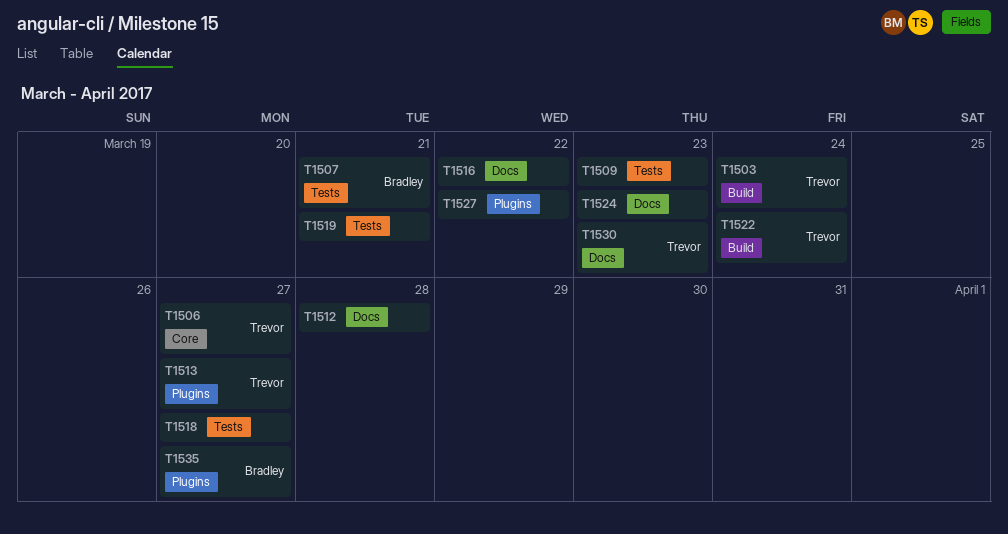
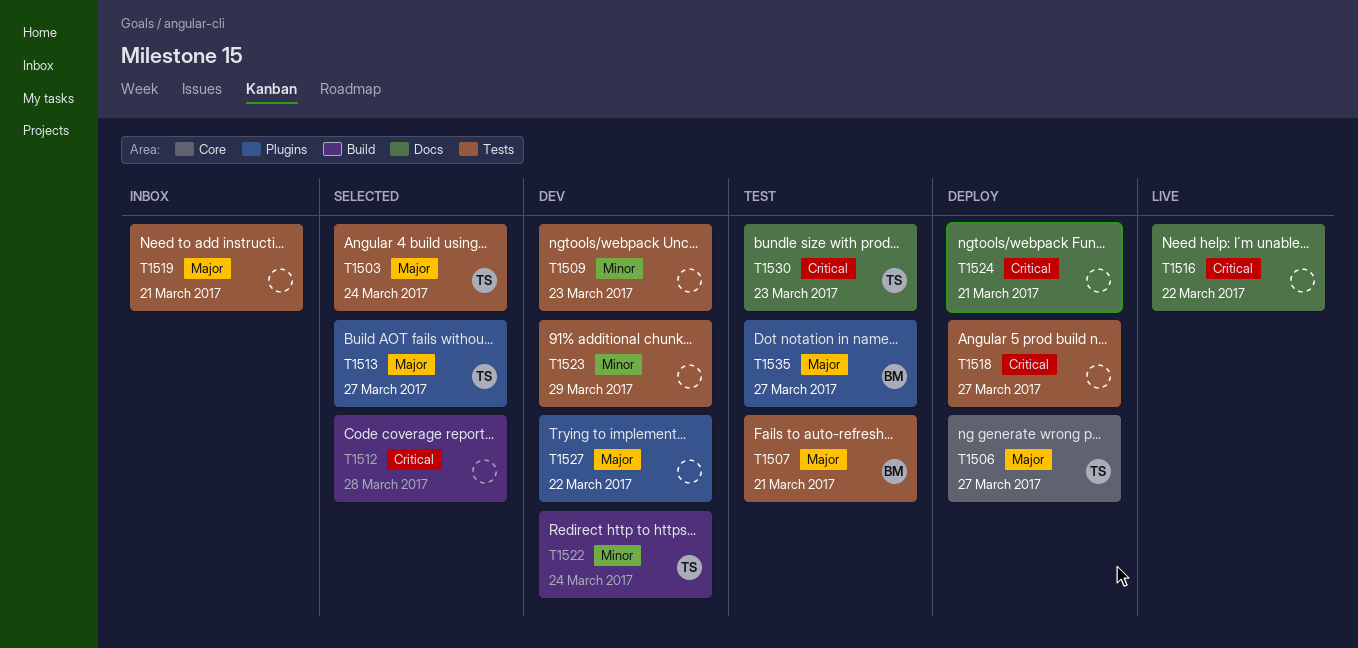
T1503, label: Build -> Tests
T1512, label: Docs -> Build
T1523: none -> present
T1524, due: Mar 23 -> Mar 21

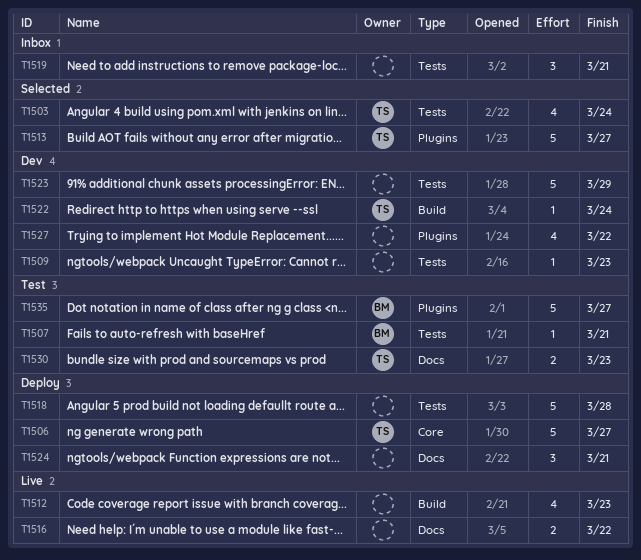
T1512, status: Selected -> Live
T1512, due: Mar 28 -> Mar 23
T1518, due: Mar 27 -> Mar 28

